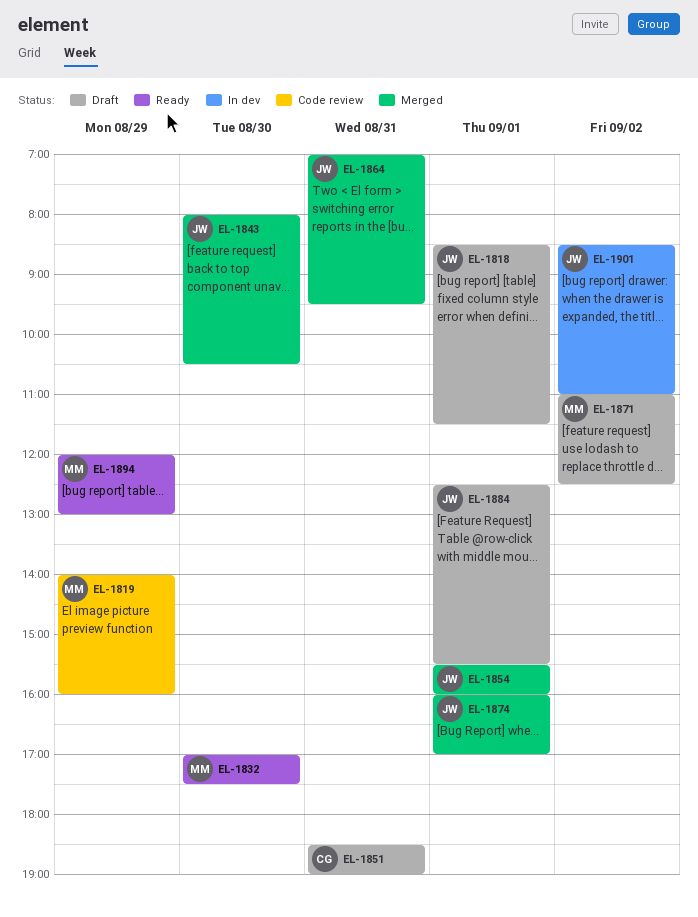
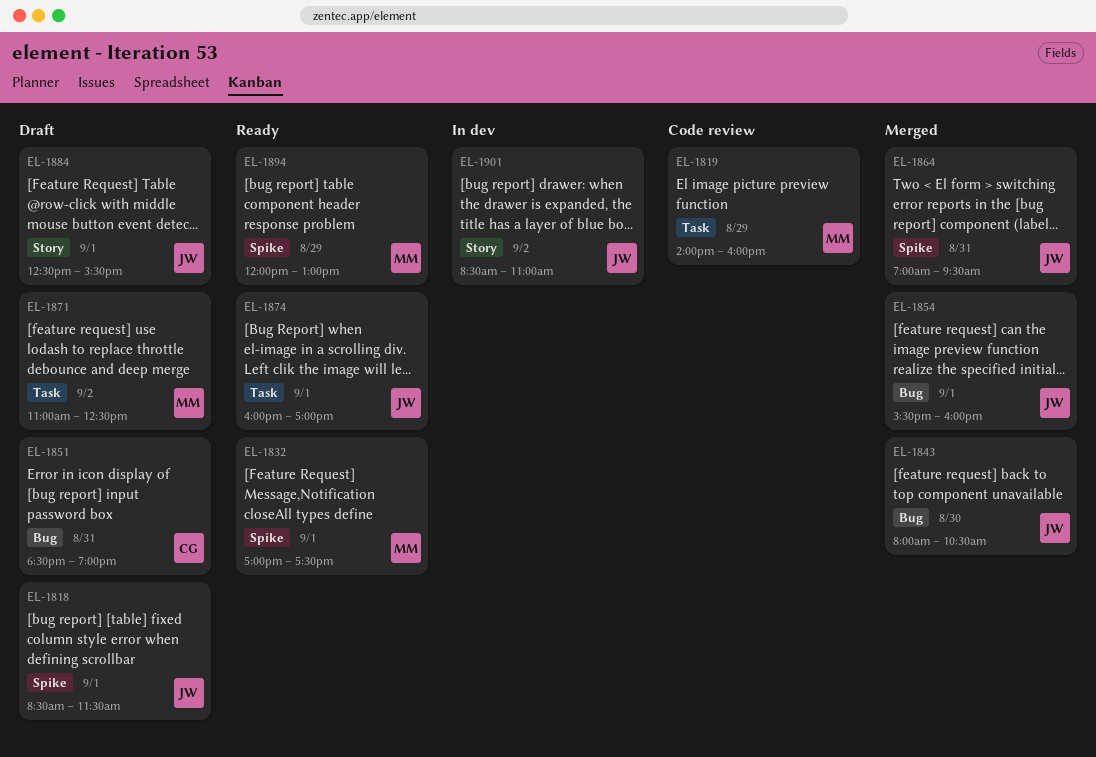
EL-1832, day: Aug 30 -> Sep 1
EL-1874, status: Merged -> Ready

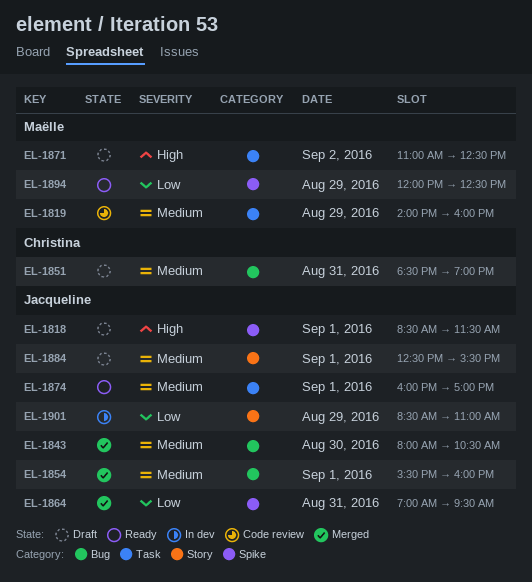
EL-1832: present -> none
EL-1894, ends: 13:00 -> 12:30
EL-1901, day: Sep 2 -> Aug 29

